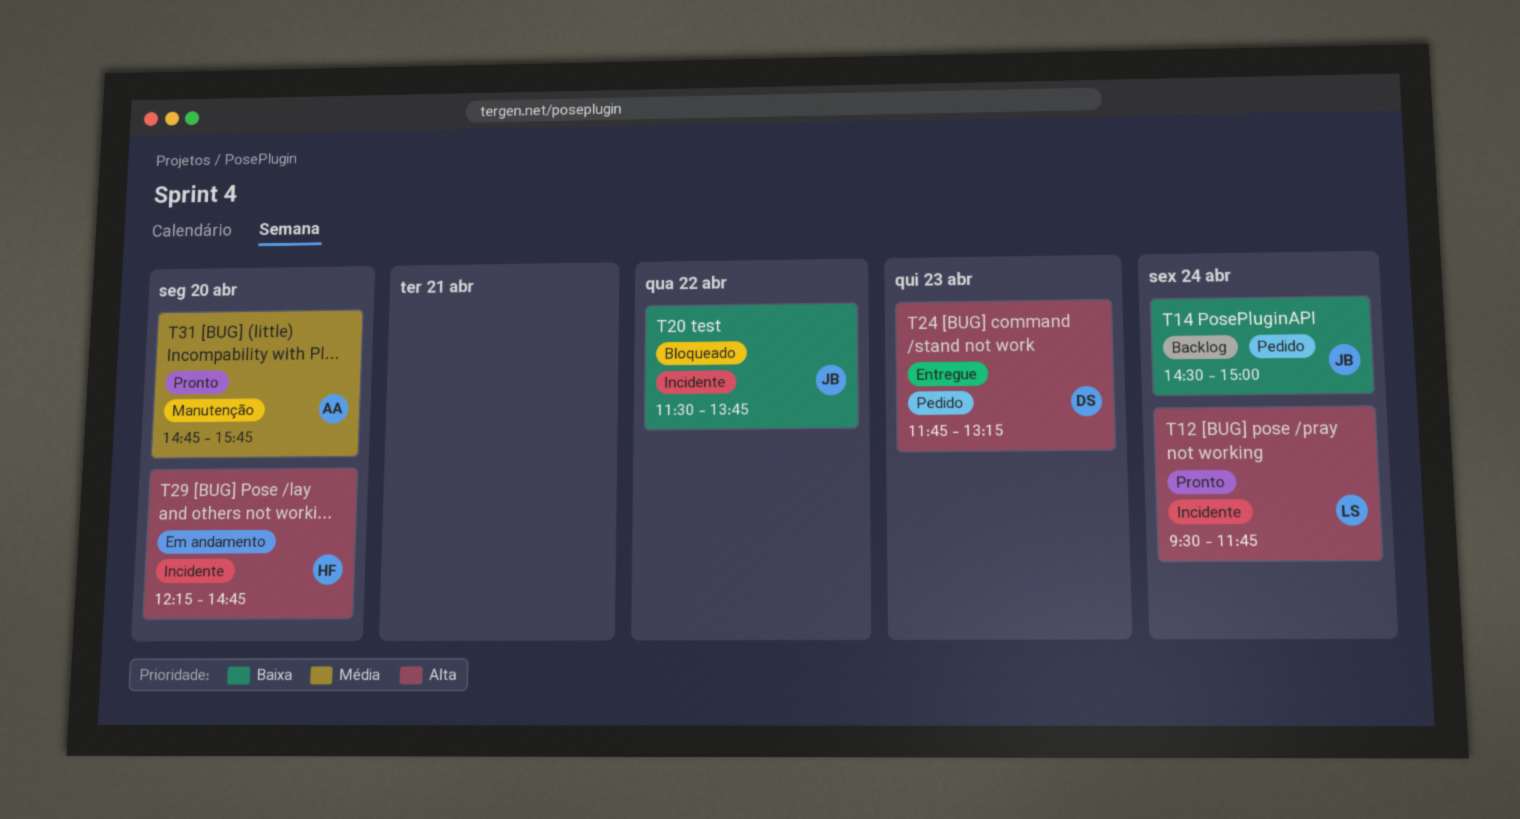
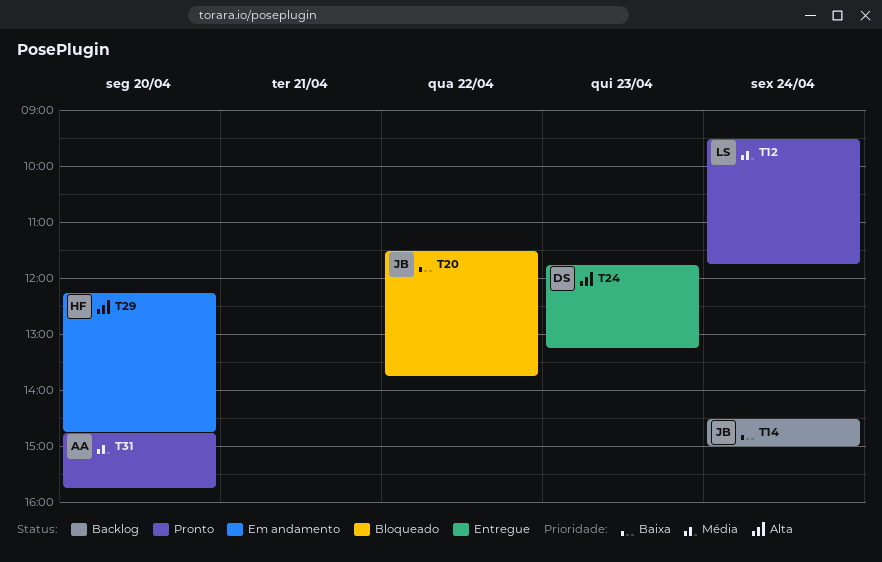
T12, priority: Alta -> Média

